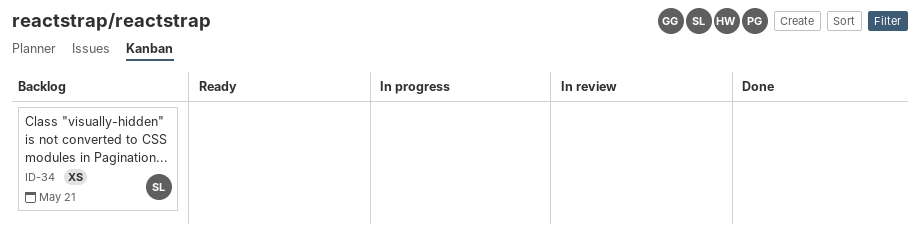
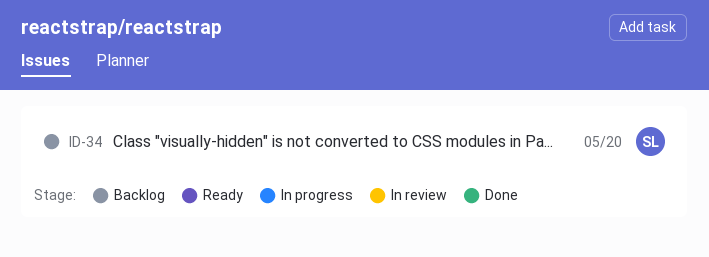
ID-34, due: May 21 -> May 20

